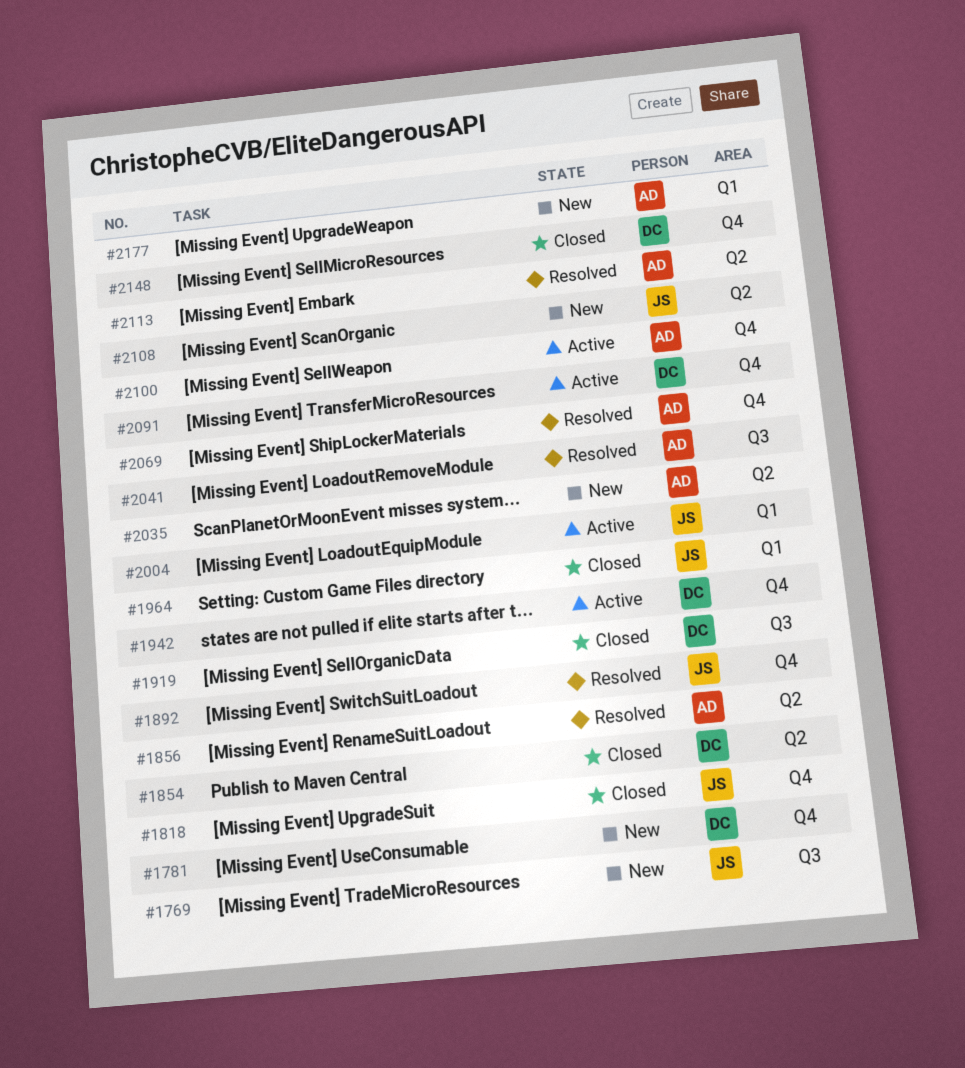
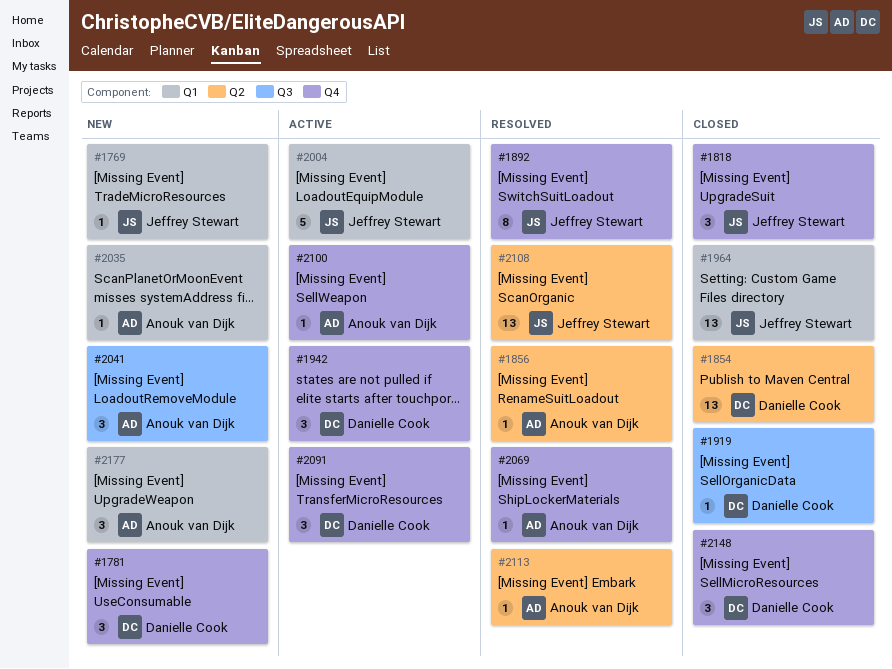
#1769, label: Q3 -> Q1
#2035, label: Q2 -> Q1
#2041, status: Resolved -> New
#2108, status: New -> Resolved

